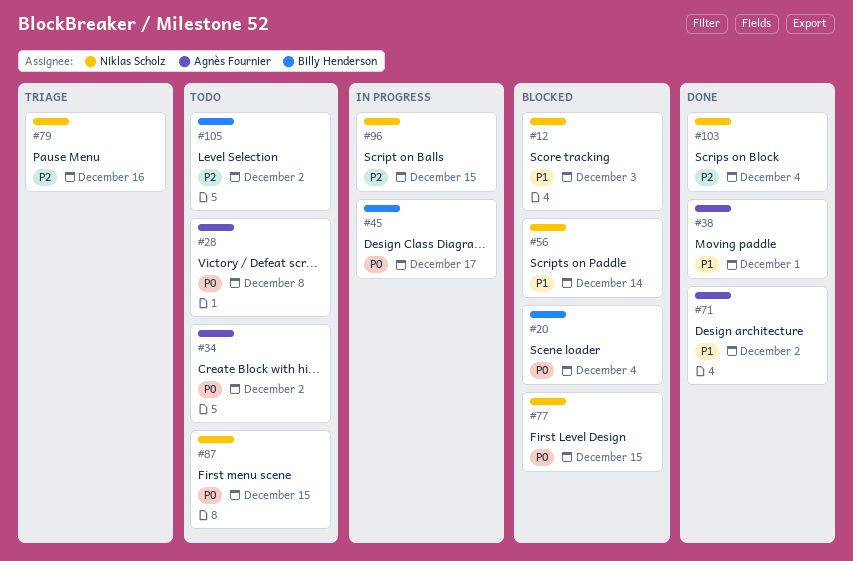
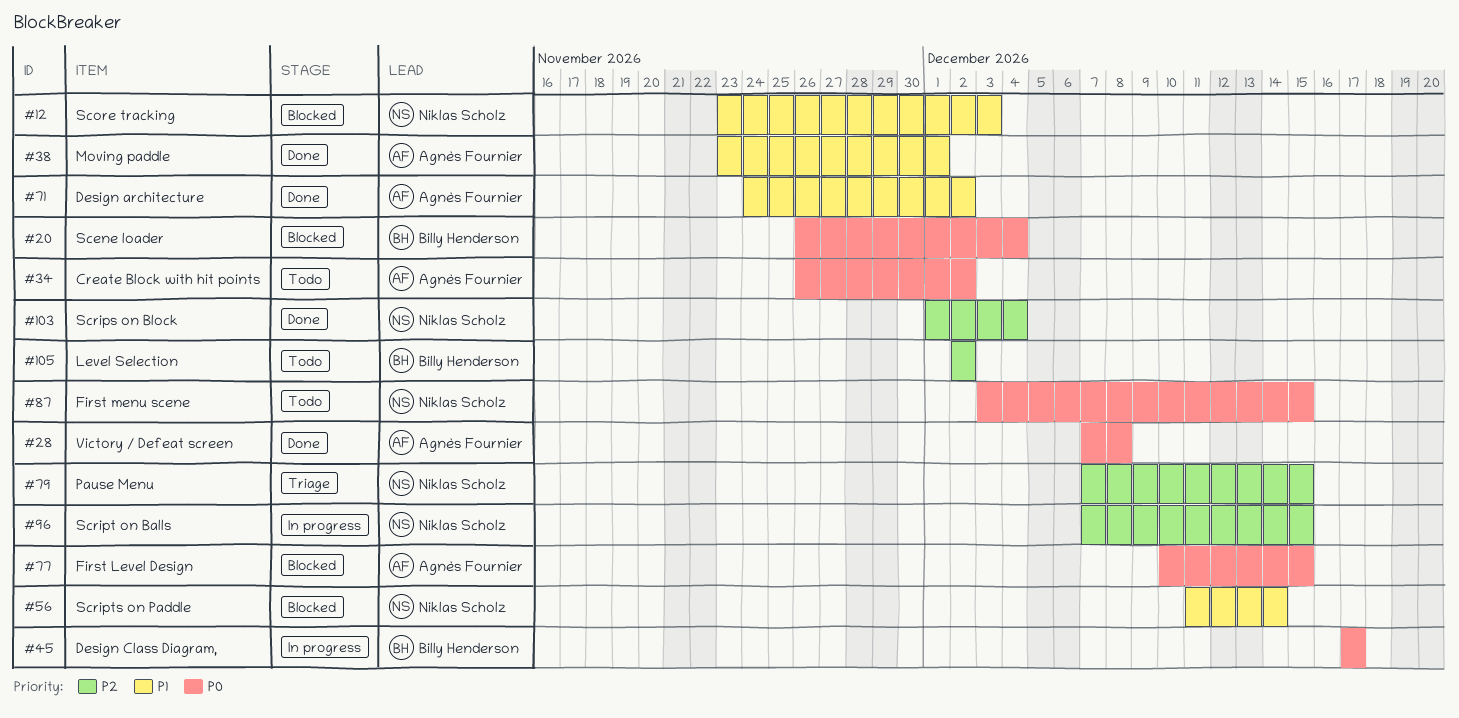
#28, status: Todo -> Done
#77, owner: Niklas Scholz -> Agnès Fournier
#79, due: Dec 16 -> Dec 15

